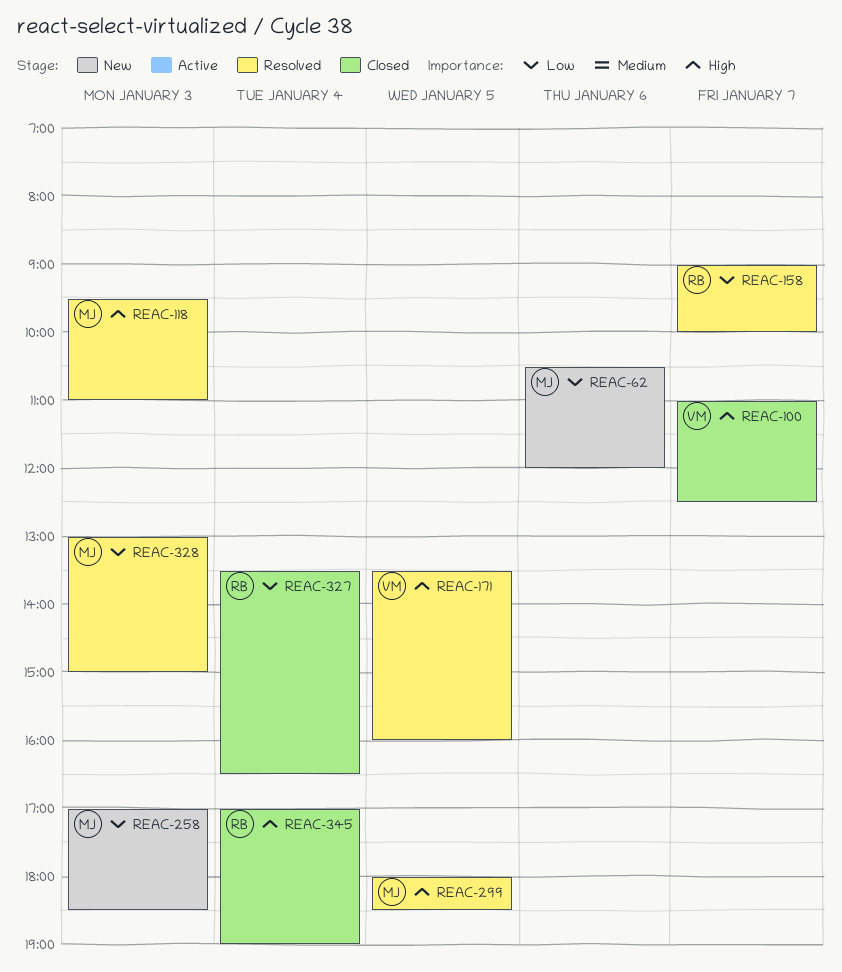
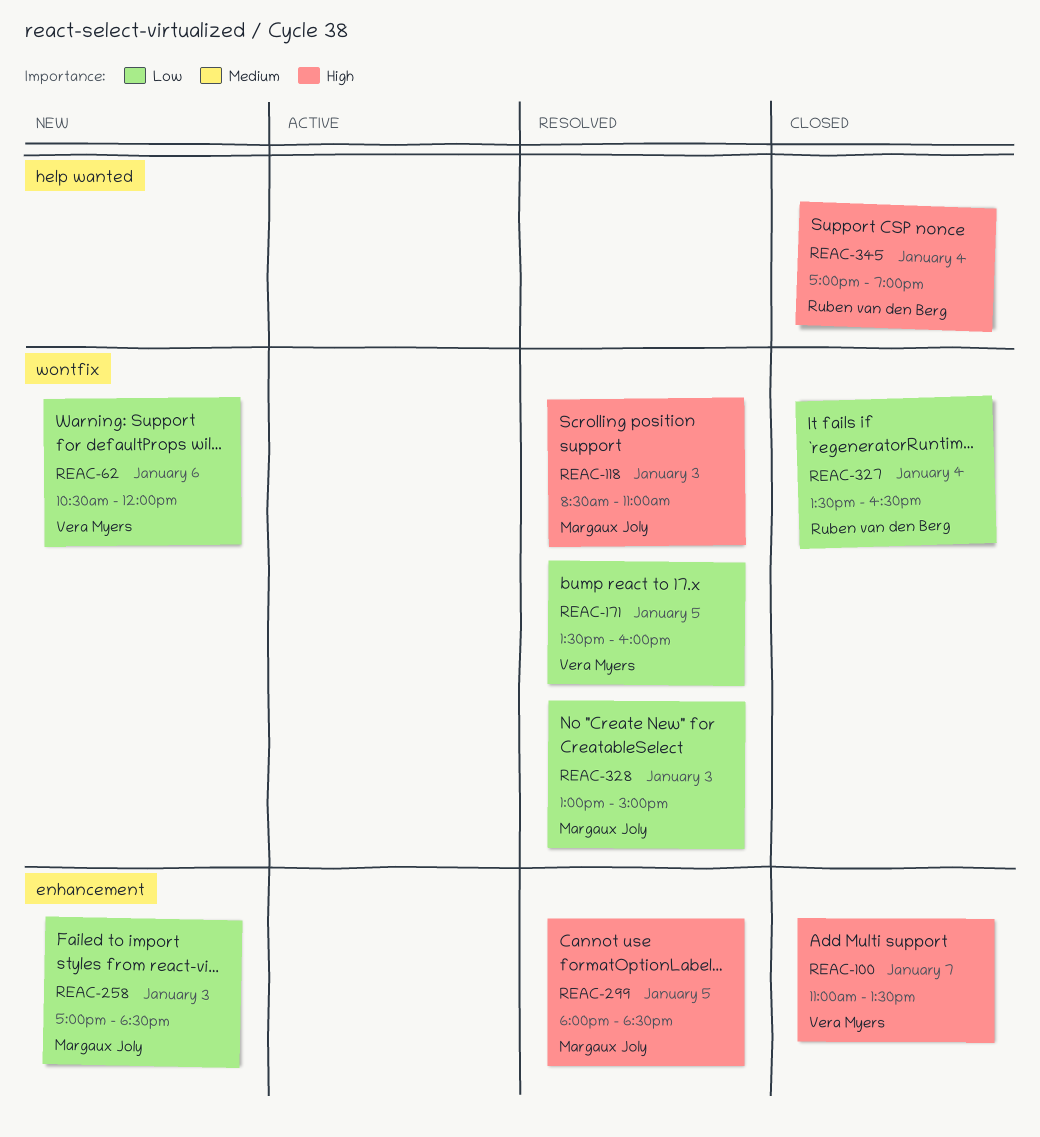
REAC-62, owner: Margaux Joly -> Vera Myers
REAC-100, ends: 12:30 -> 13:30
REAC-118, begins: 09:30 -> 08:30
REAC-158: present -> none
REAC-171, priority: High -> Low

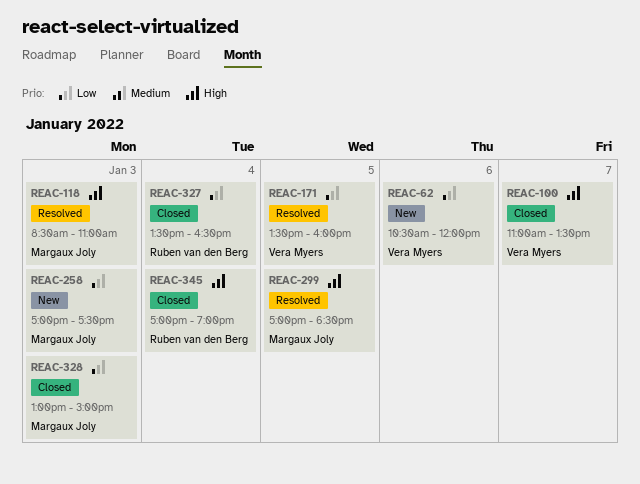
REAC-258, ends: 18:30 -> 17:30
REAC-299, begins: 18:00 -> 17:00
REAC-328, status: Resolved -> Closed

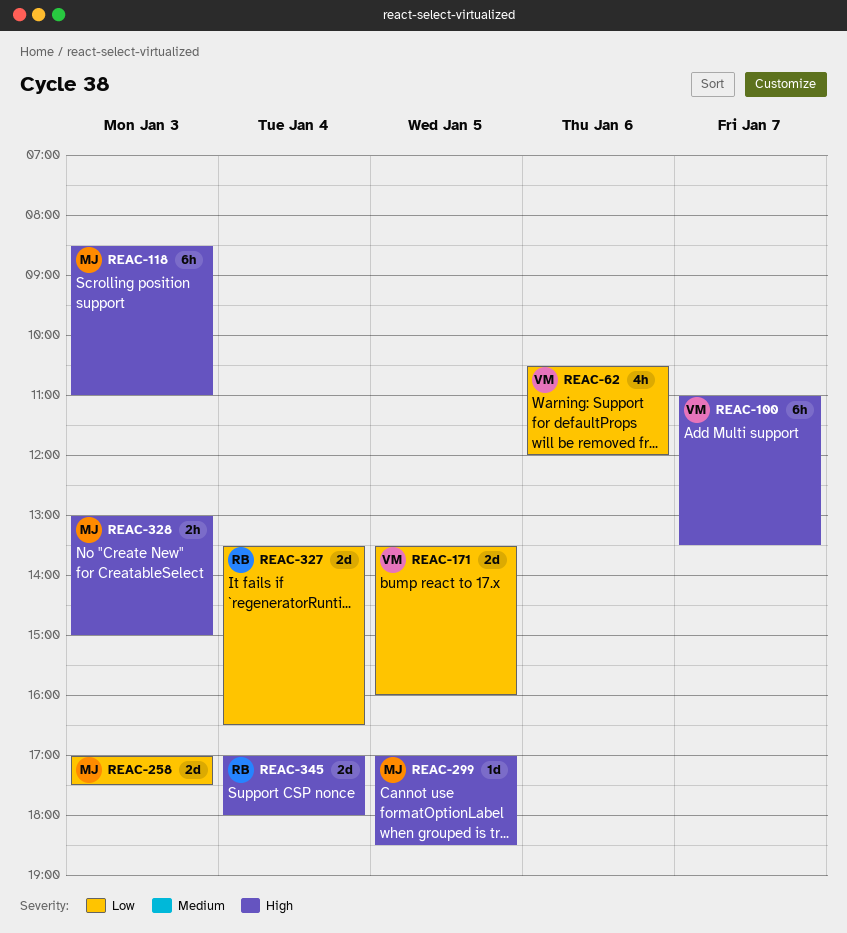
REAC-328, priority: Low -> High
REAC-345, ends: 19:00 -> 18:00

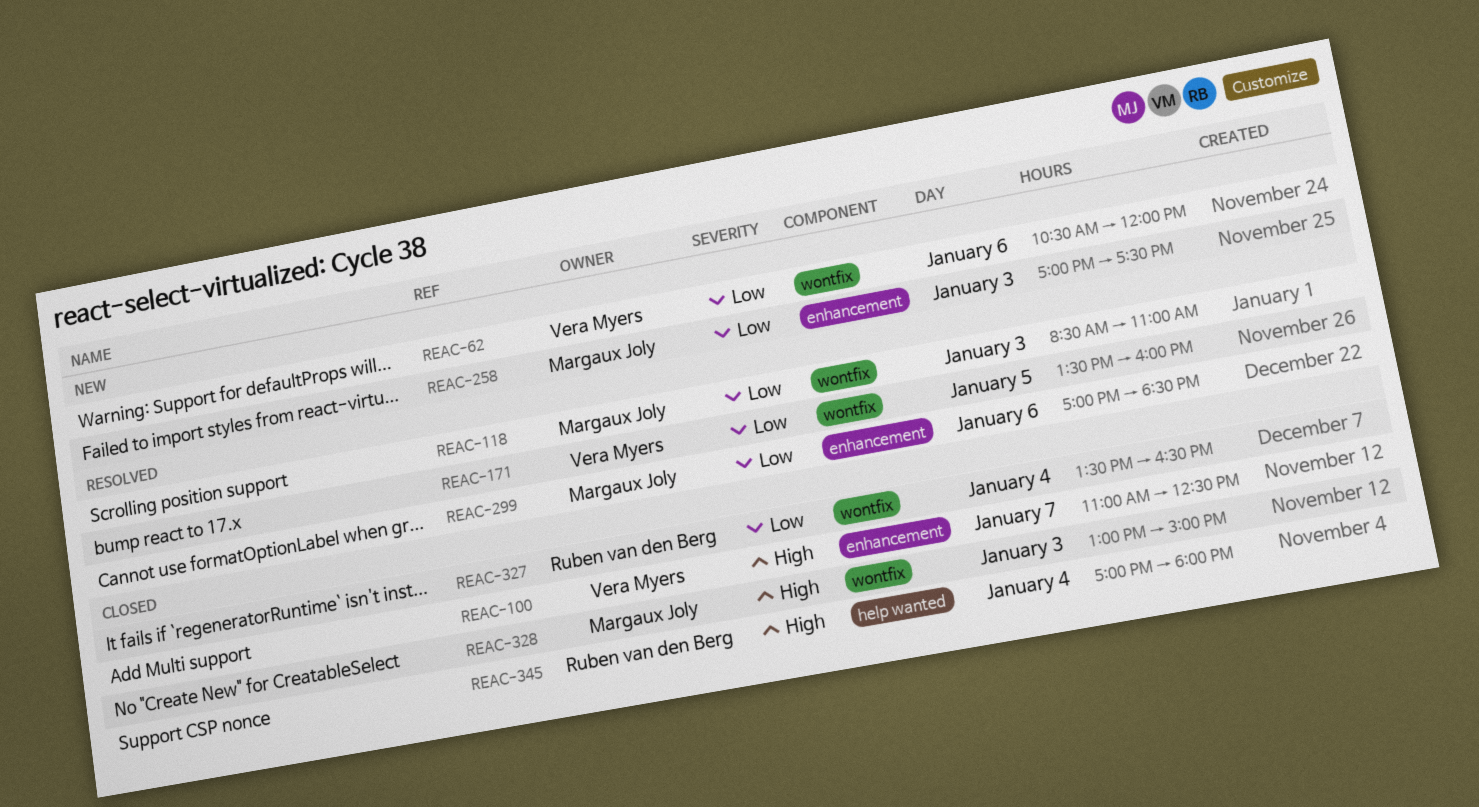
REAC-100, ends: 13:30 -> 12:30
REAC-118, priority: High -> Low
REAC-299, priority: High -> Low
REAC-299, day: Jan 5 -> Jan 6

